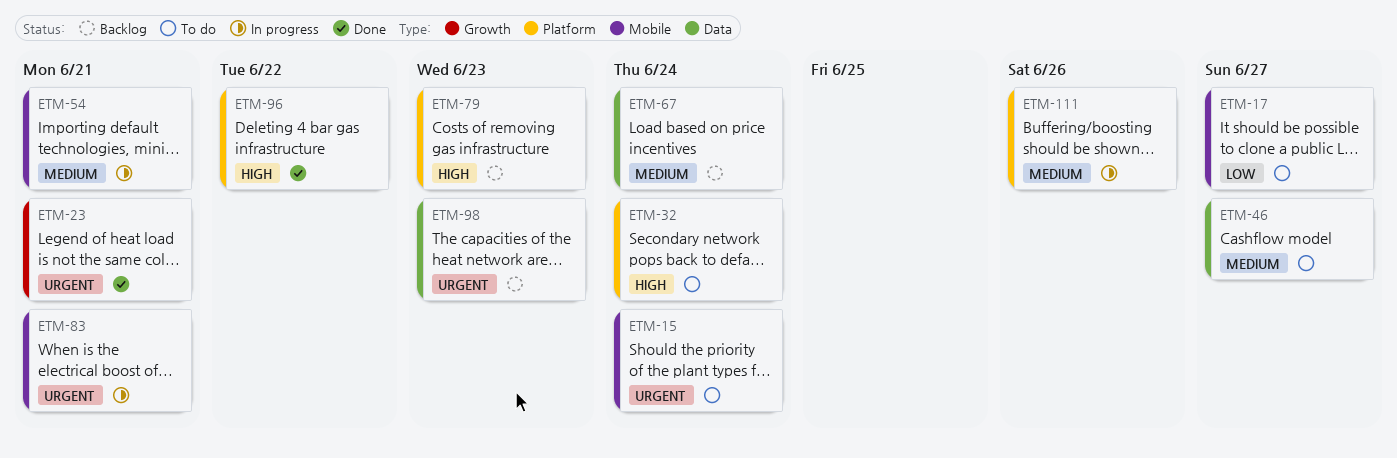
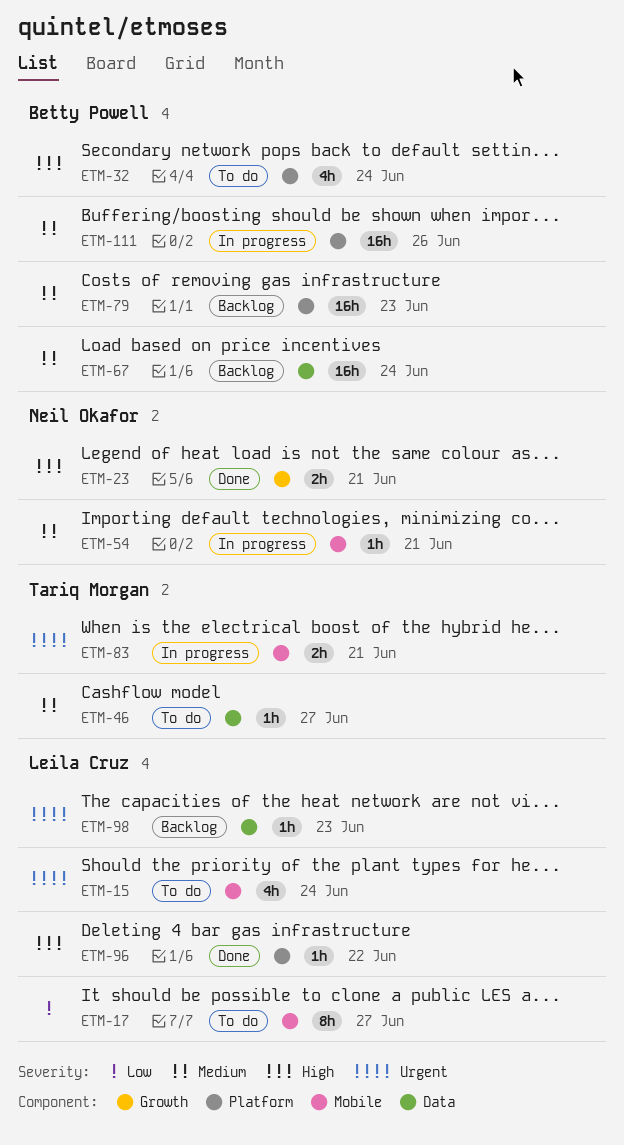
ETM-23, priority: Urgent -> High
ETM-79, priority: High -> Medium

